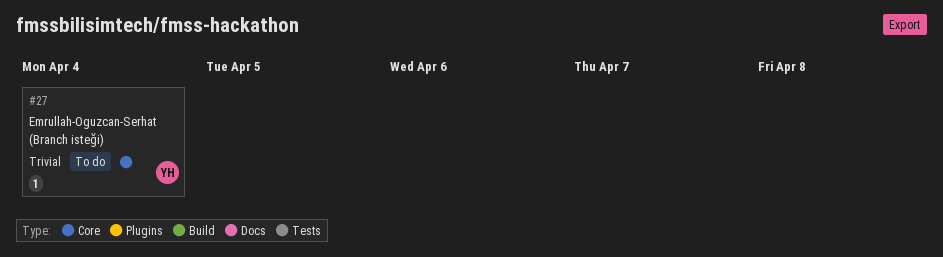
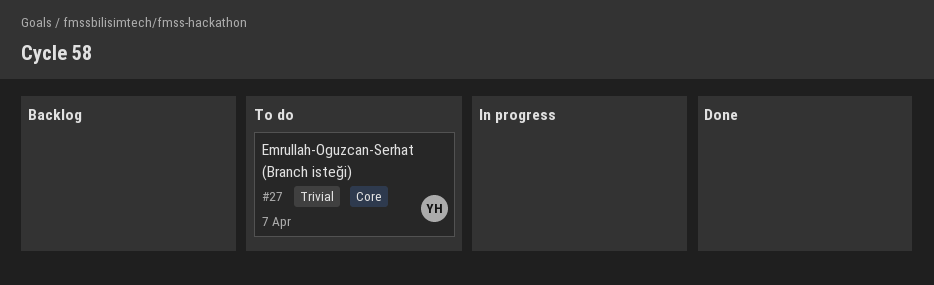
#27, due: Apr 4 -> Apr 7

